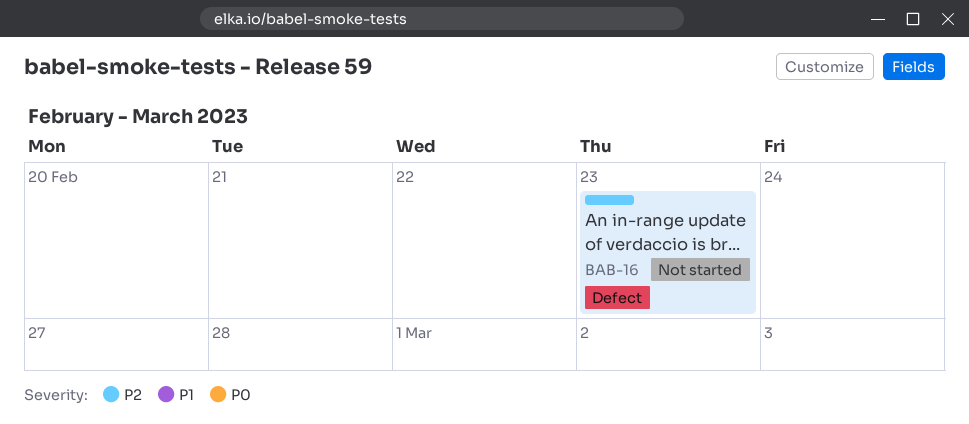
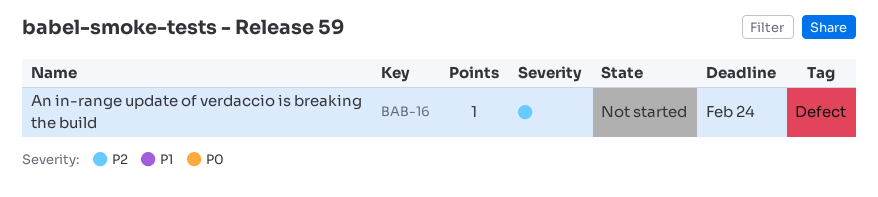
BAB-16, due: Feb 23 -> Feb 24

